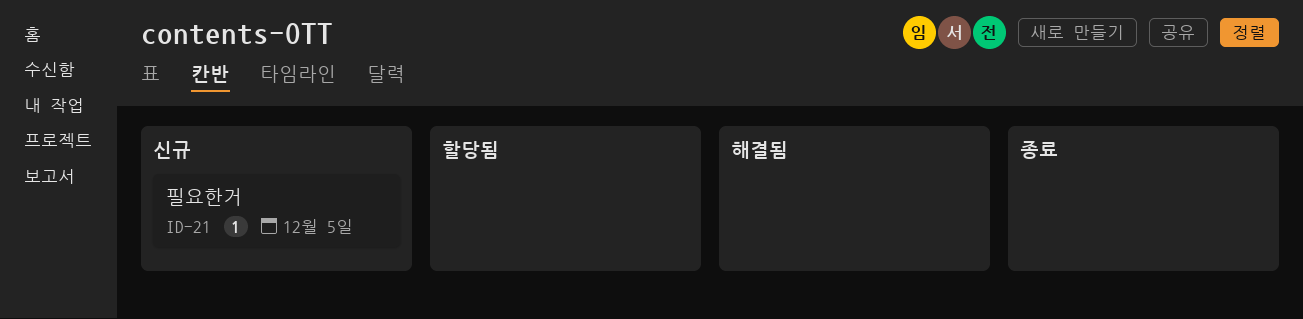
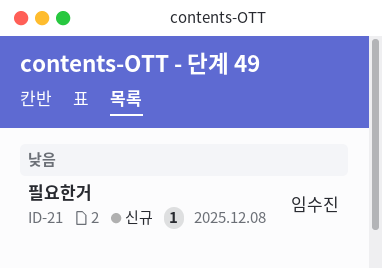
ID-21, due: Dec 5 -> Dec 8

